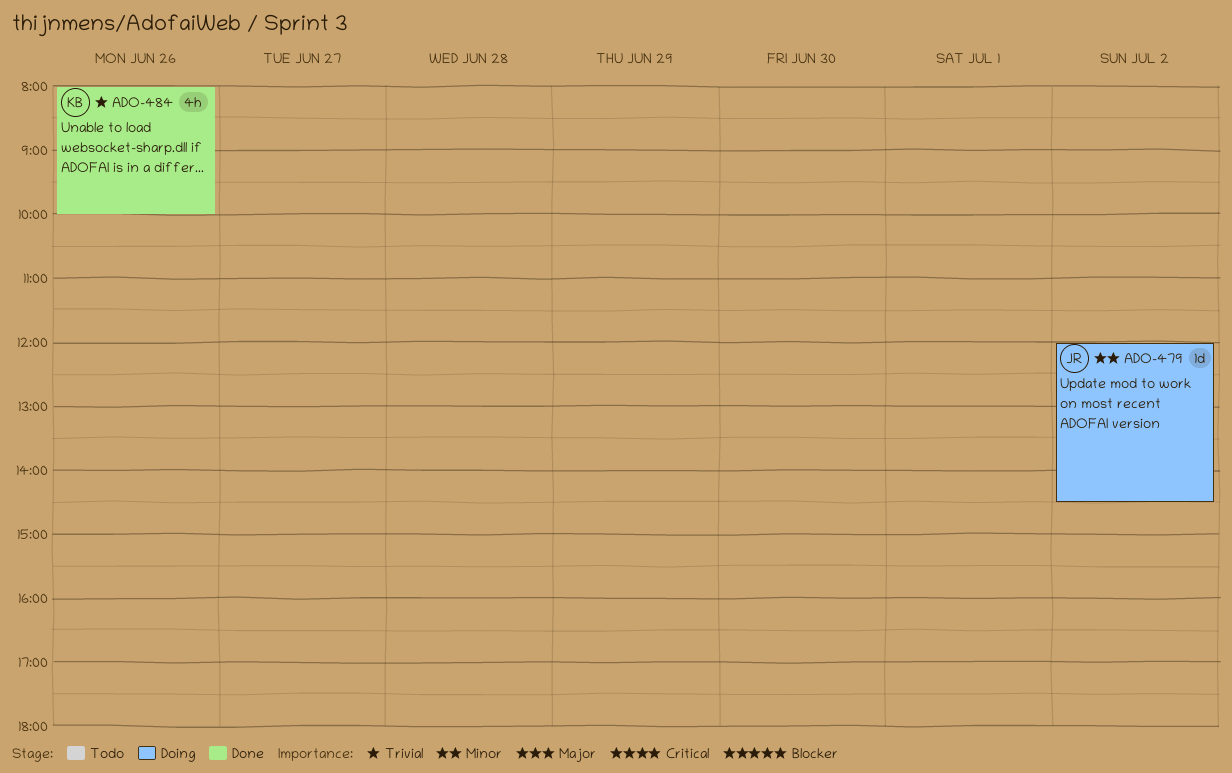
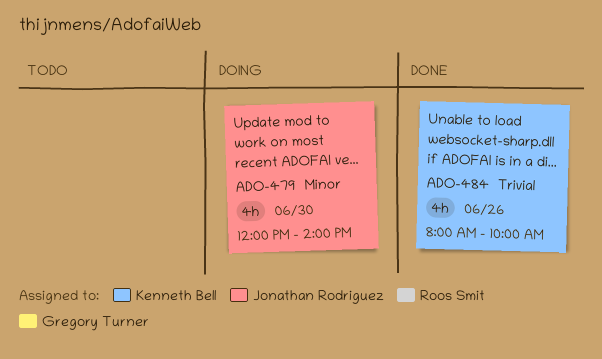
ADO-479, estimate: 1d -> 4h
ADO-479, day: Jul 2 -> Jun 30
ADO-479, ends: 14:30 -> 14:00

